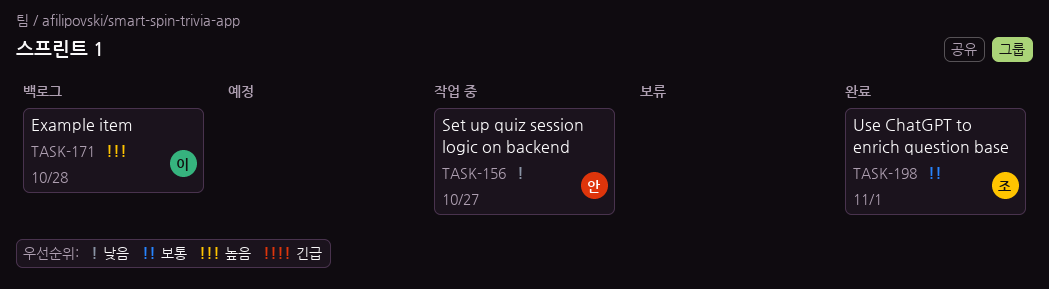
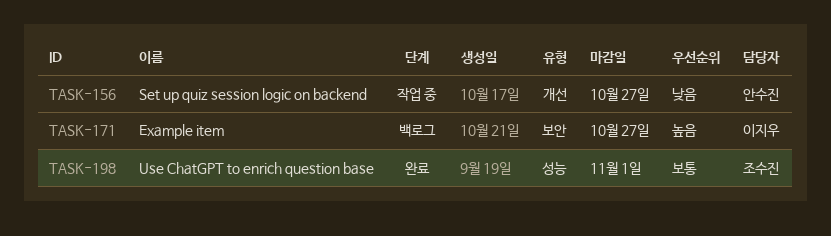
TASK-171, due: Oct 28 -> Oct 27

